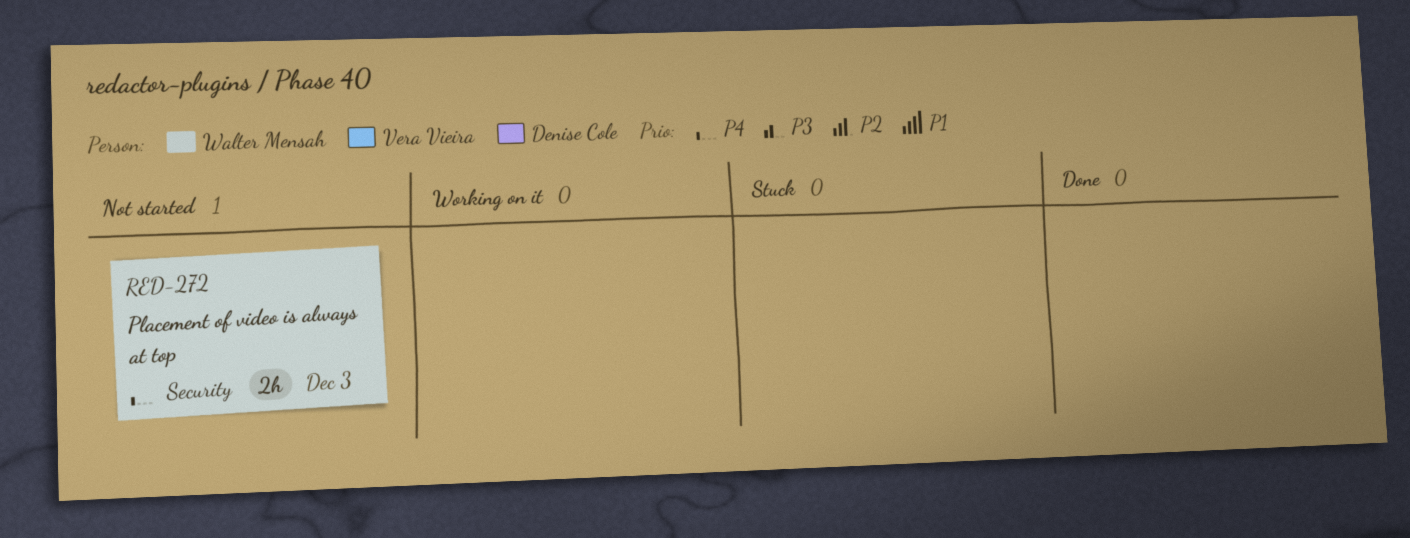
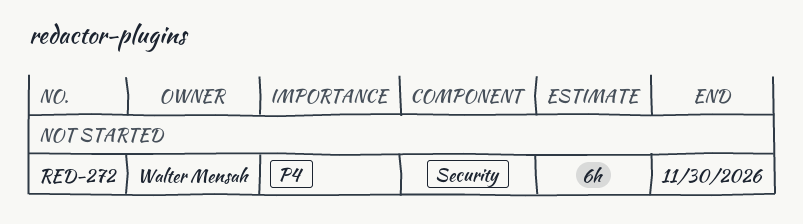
RED-272, estimate: 2h -> 6h
RED-272, due: Dec 3 -> Nov 30

